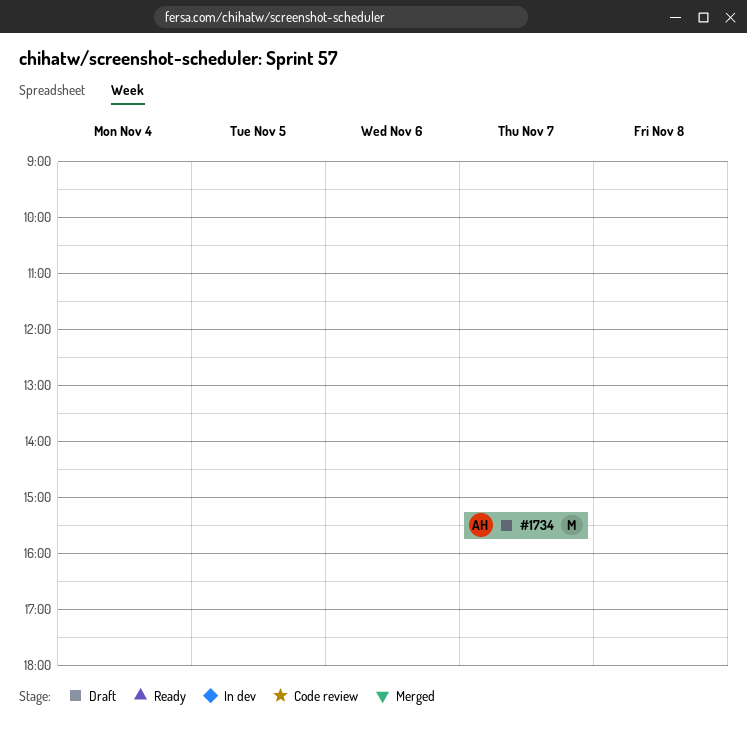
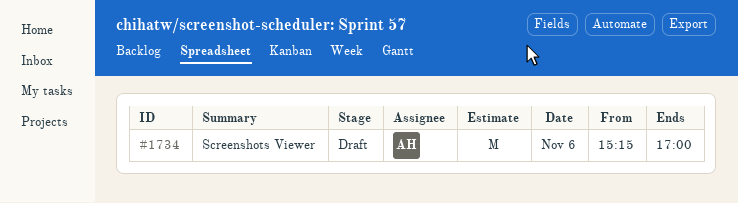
#1734, day: Nov 7 -> Nov 6
#1734, ends: 15:45 -> 17:00

